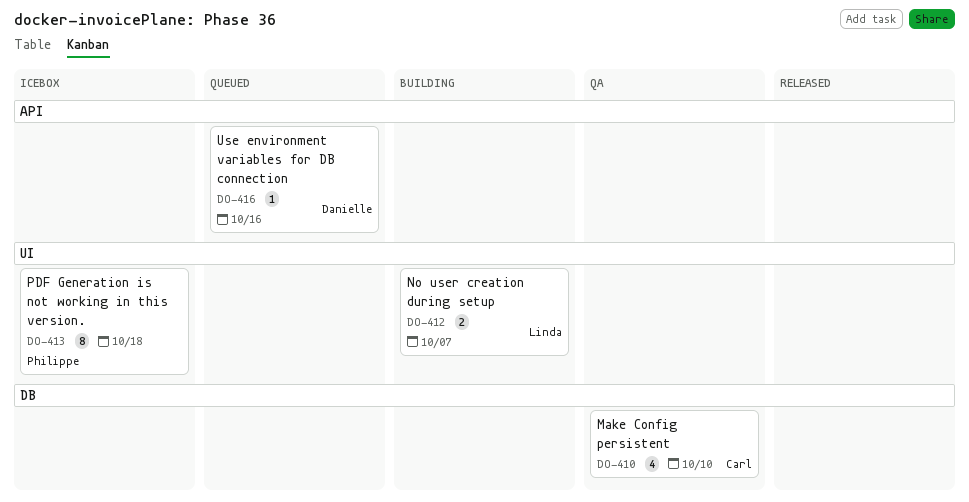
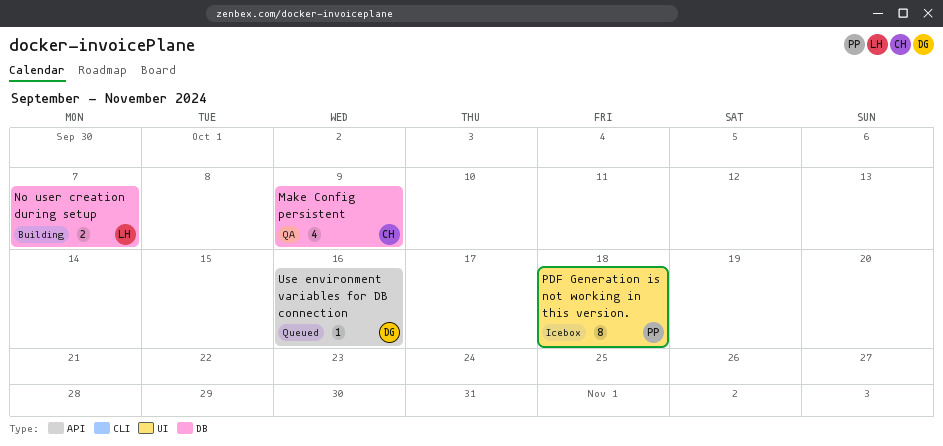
Make Config persistent, due: Oct 10 -> Oct 9
No user creation during setup, label: UI -> DB

